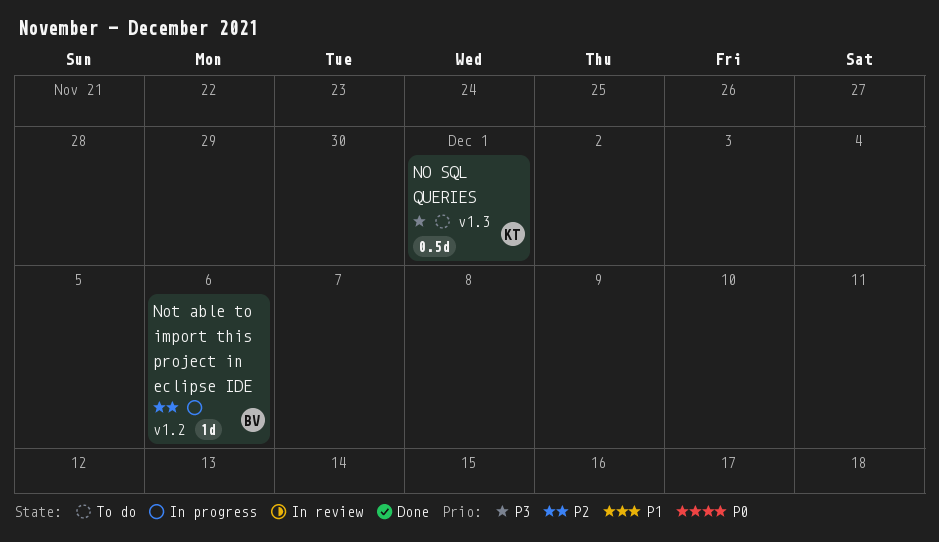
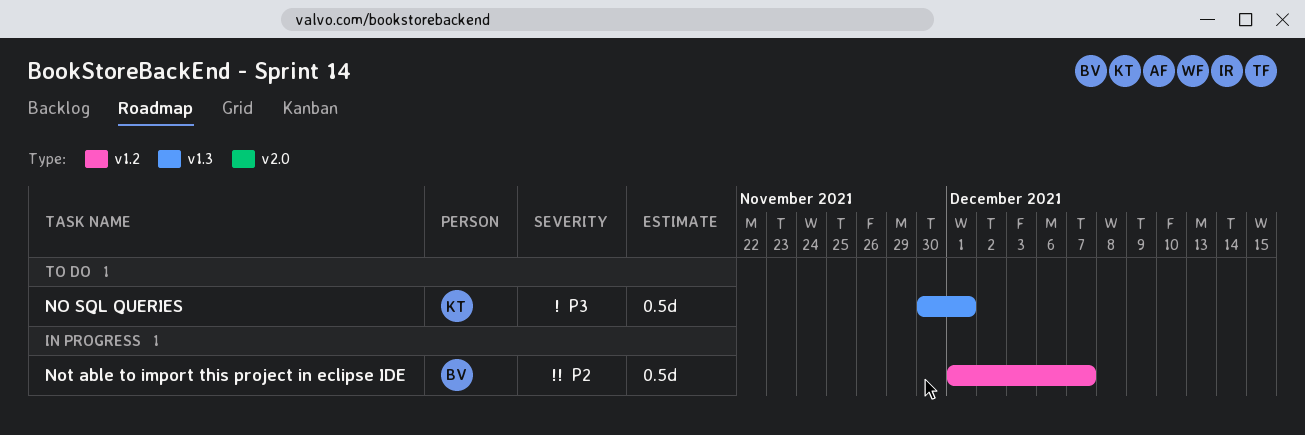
Not able to import this project in eclipse IDE, estimate: 1d -> 0.5d
Not able to import this project in eclipse IDE, due: Dec 6 -> Dec 7

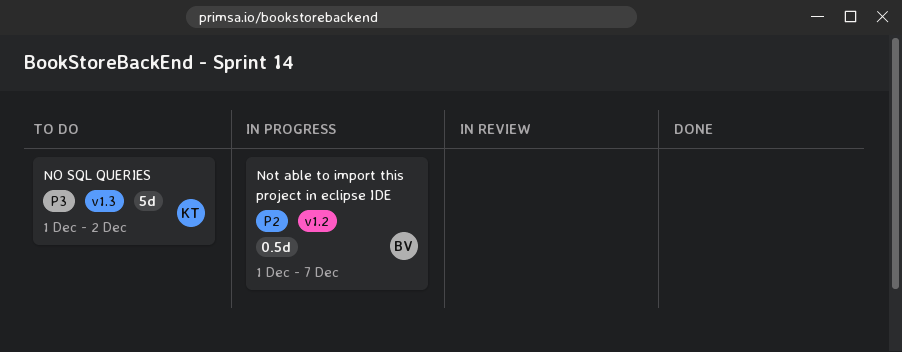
NO SQL QUERIES, estimate: 0.5d -> 5d
NO SQL QUERIES, start: Nov 30 -> Dec 1
NO SQL QUERIES, due: Dec 1 -> Dec 2

